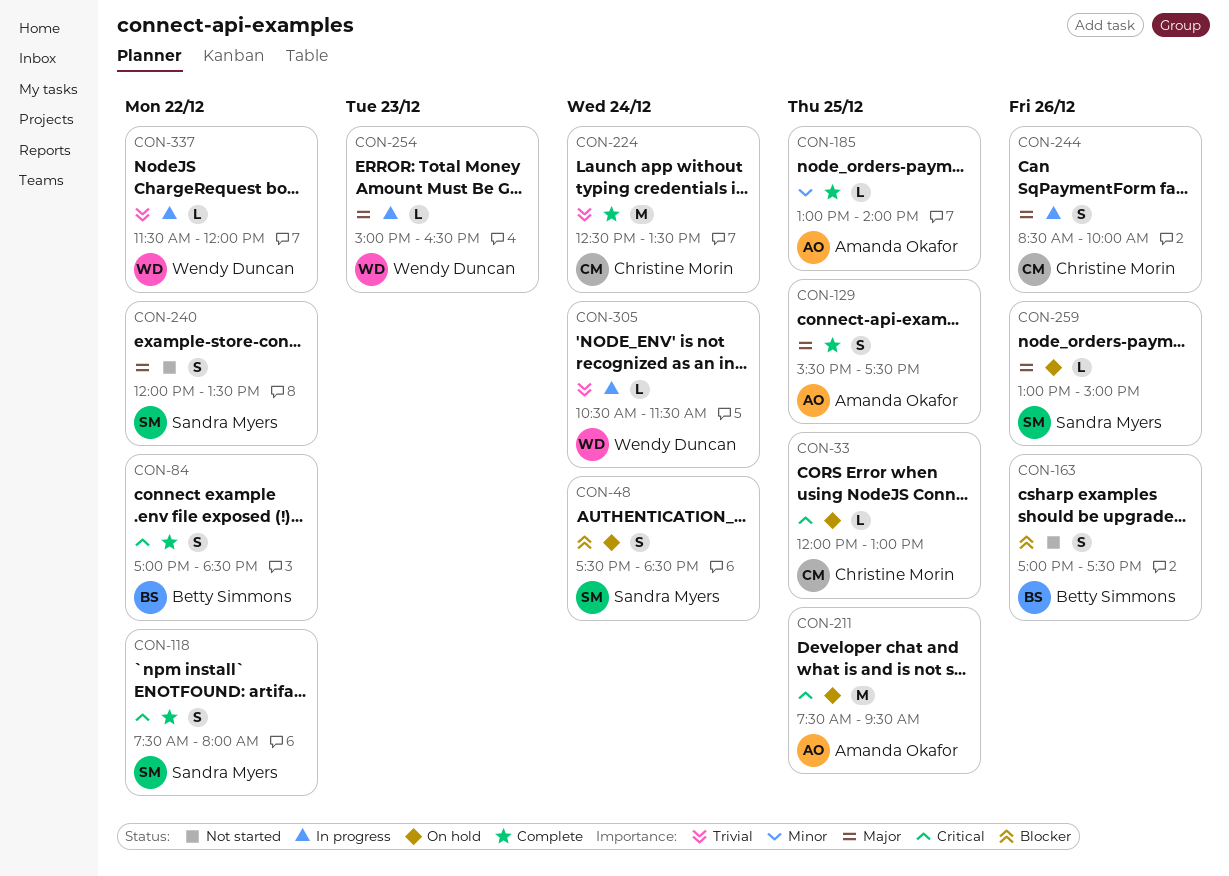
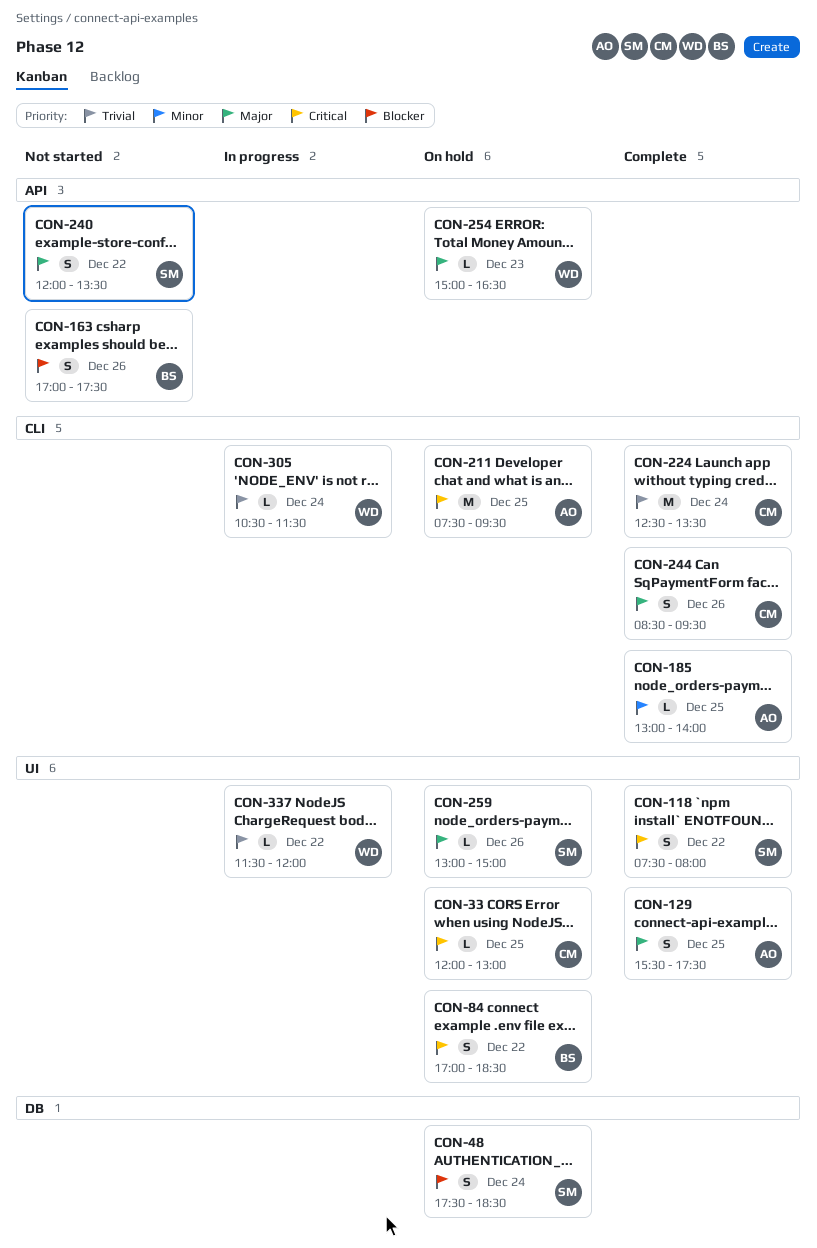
CON-84, status: Complete -> On hold
CON-244, status: In progress -> Complete
CON-244, ends: 10:00 -> 09:30
CON-254, status: In progress -> On hold

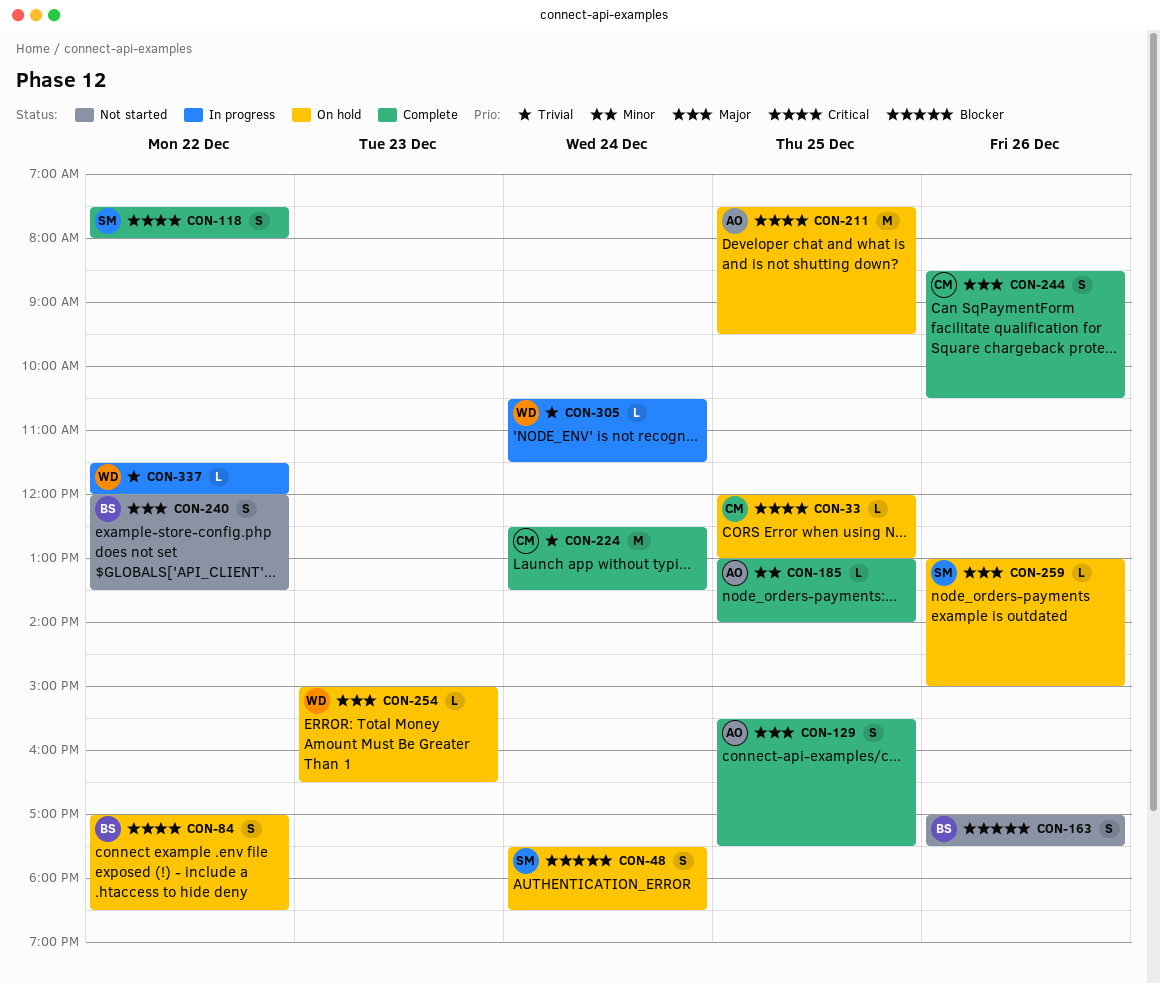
CON-240, owner: SM -> BS
CON-244, ends: 09:30 -> 10:30

